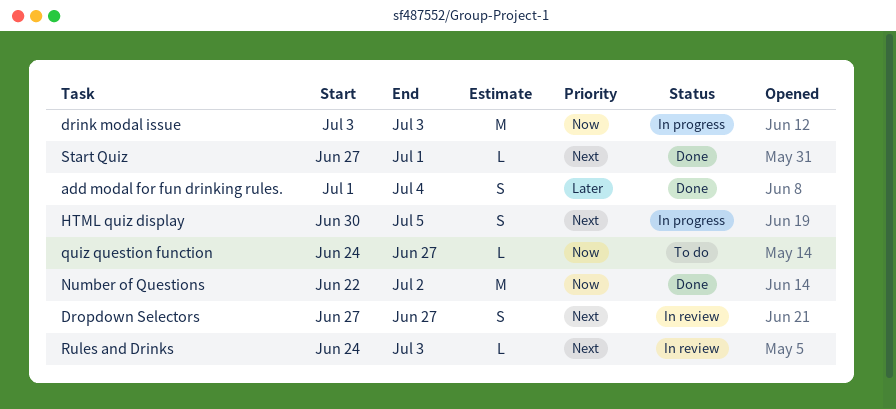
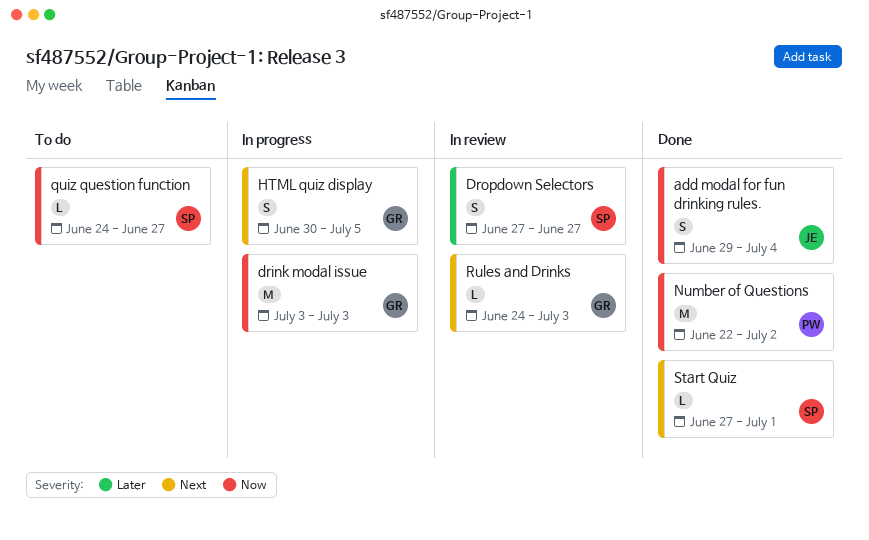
add modal for fun drinking rules., priority: Later -> Now
add modal for fun drinking rules., start: Jul 1 -> Jun 29
Dropdown Selectors, priority: Next -> Later

